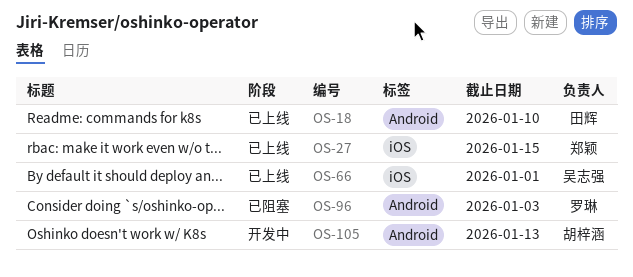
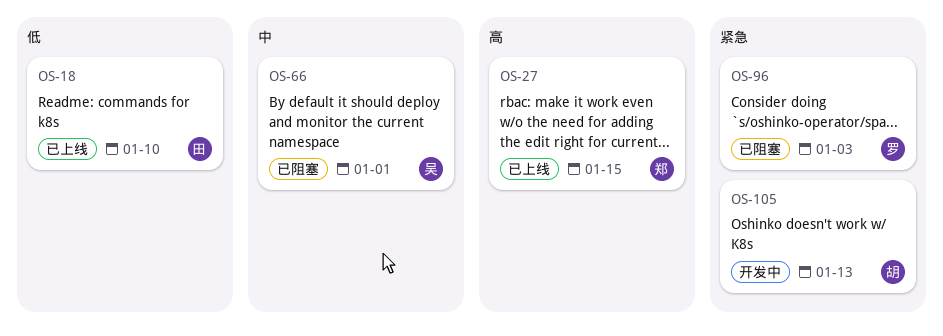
OS-66, status: 已上线 -> 已阻塞

